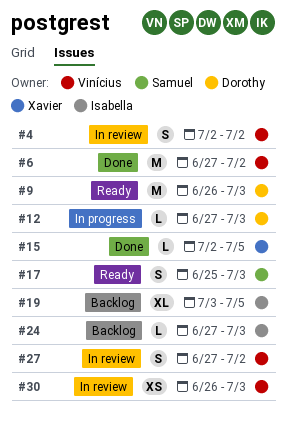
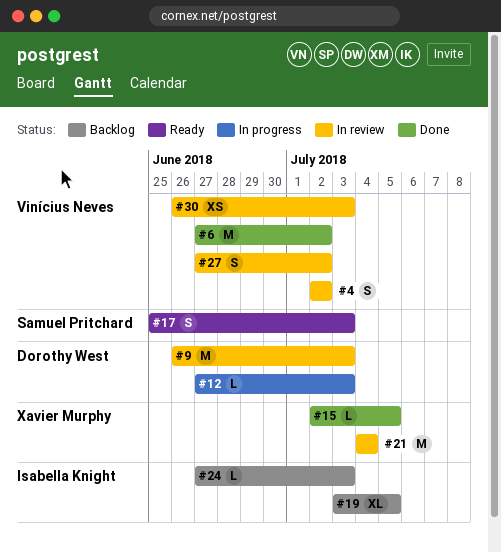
#9, status: Ready -> In review
#21: none -> present

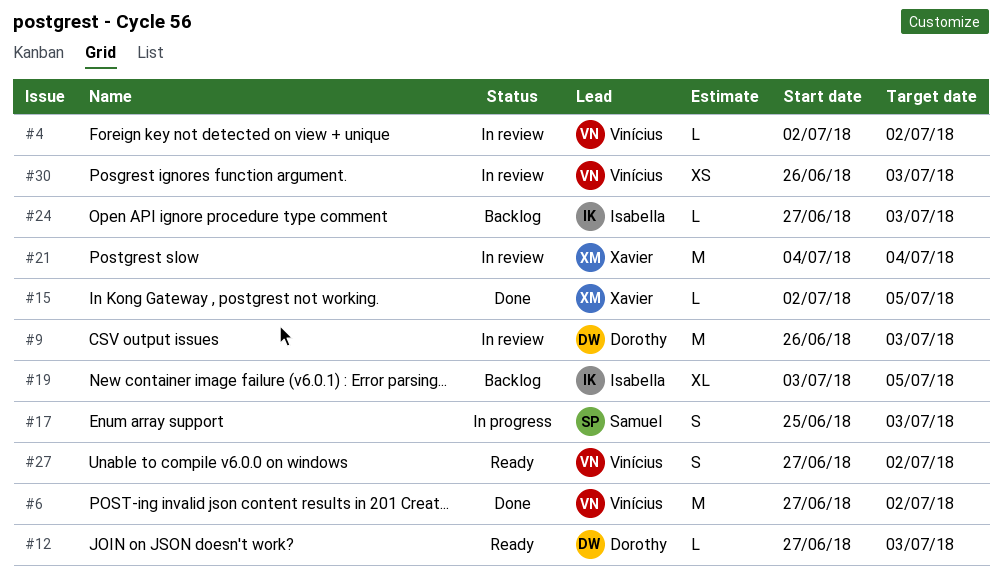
#4, estimate: S -> L
#12, status: In progress -> Ready
#17, status: Ready -> In progress
#27, status: In review -> Ready

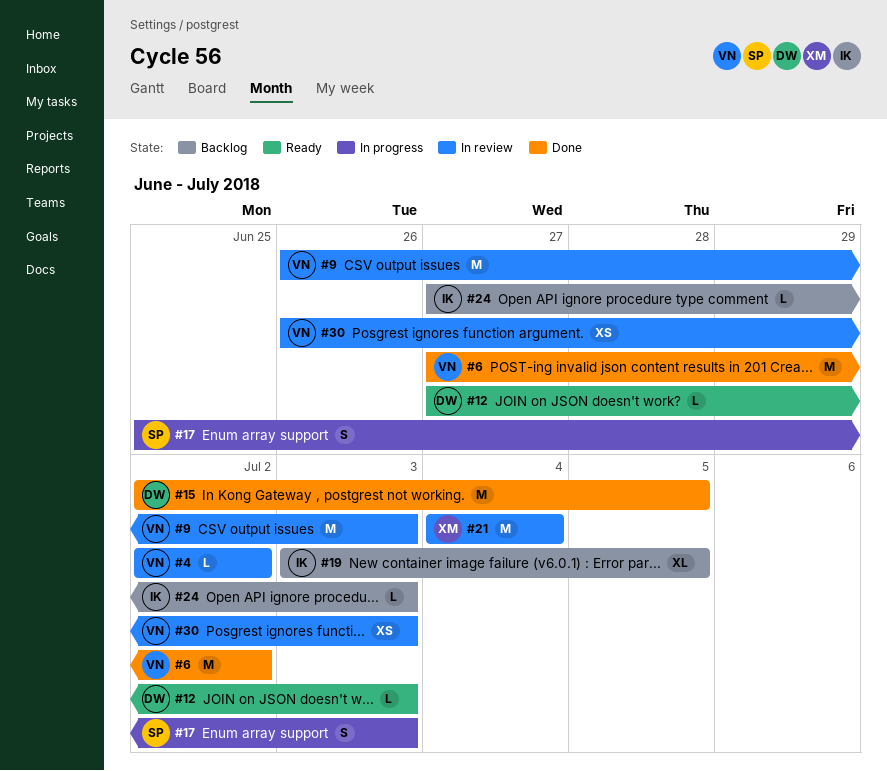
#9, owner: Dorothy -> Vinícius
#15, owner: Xavier -> Dorothy
#15, estimate: L -> M
#27: present -> none

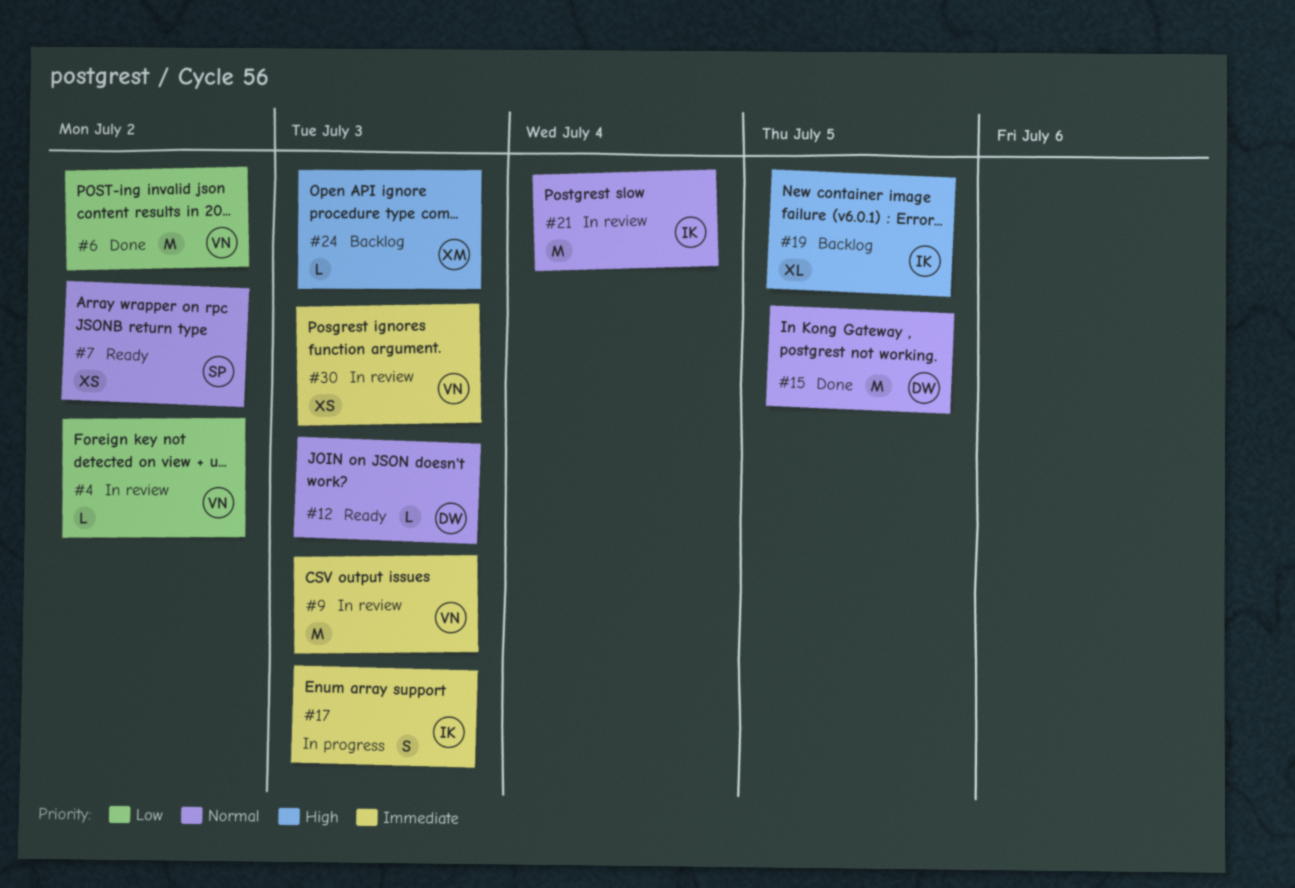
#7: none -> present
#17, owner: SP -> IK
#21, owner: XM -> IK
#24, owner: IK -> XM

